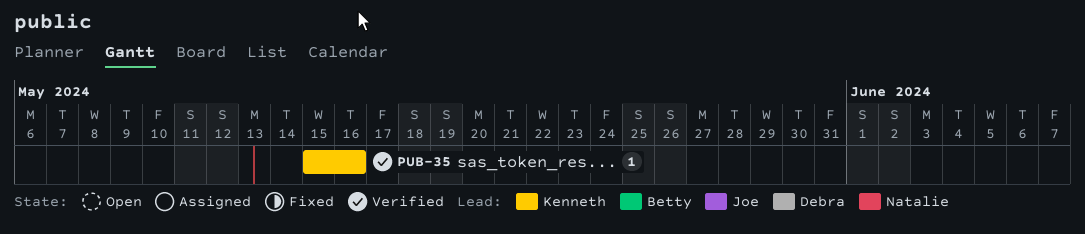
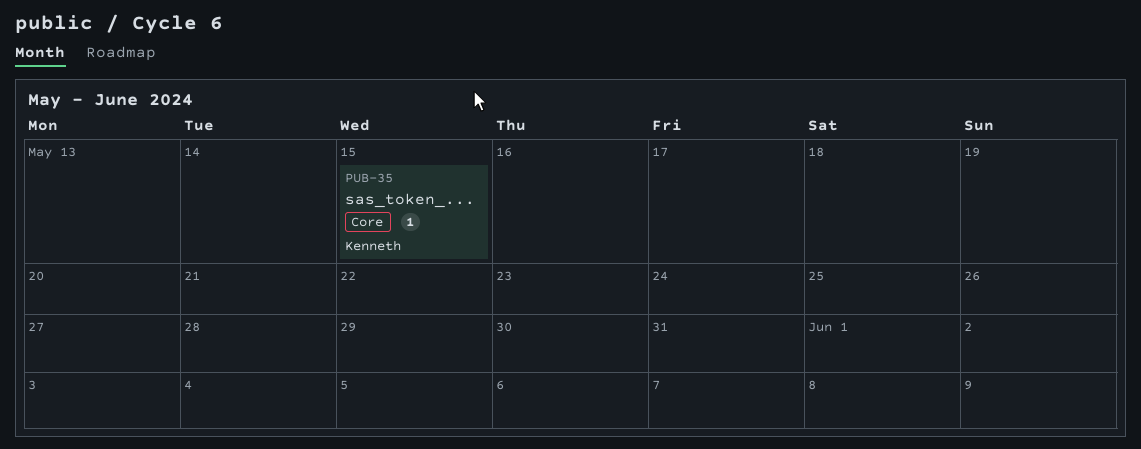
PUB-35, due: May 16 -> May 15

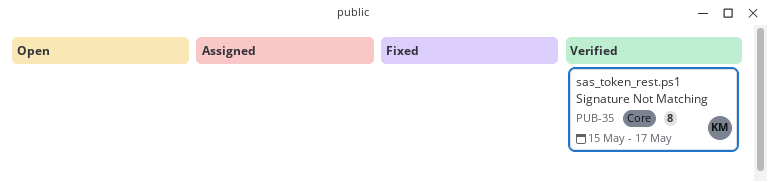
PUB-35, estimate: 1 -> 8
PUB-35, due: May 15 -> May 17

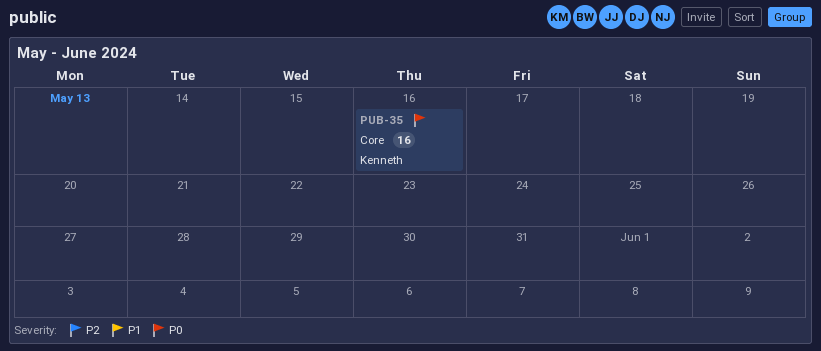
PUB-35, estimate: 8 -> 16
PUB-35, due: May 17 -> May 16

